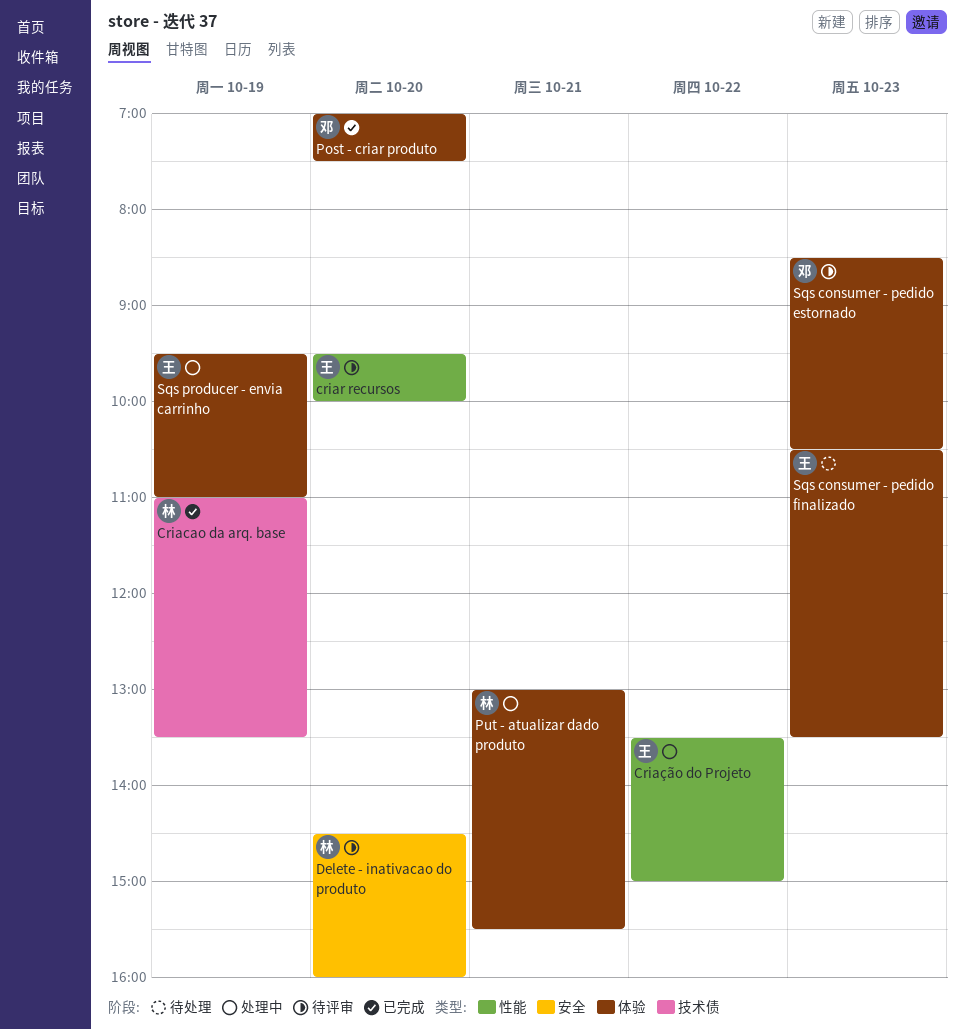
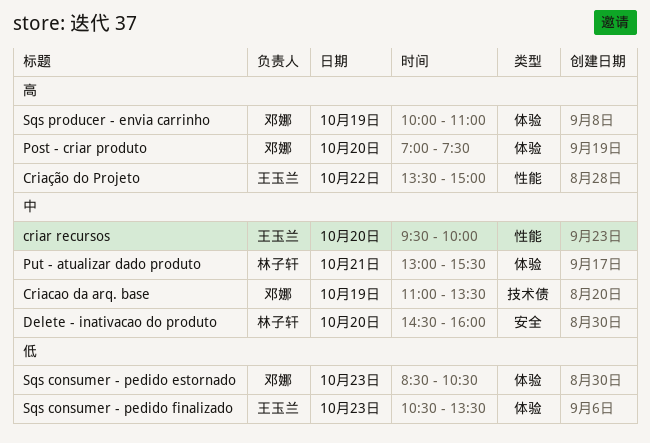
Criacao da arq. base, owner: 林子轩 -> 邓娜
Sqs producer - envia carrinho, owner: 王玉兰 -> 邓娜
Sqs producer - envia carrinho, begins: 09:30 -> 10:00

